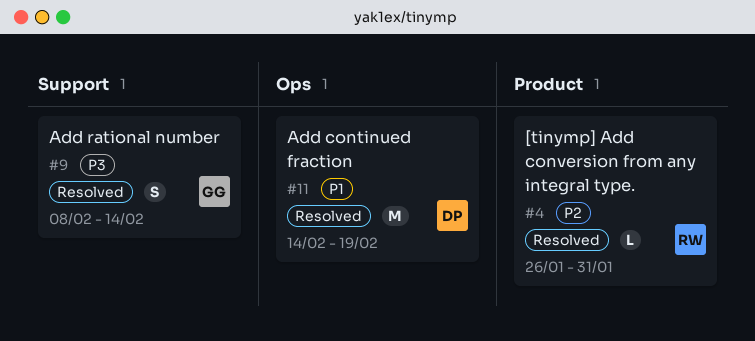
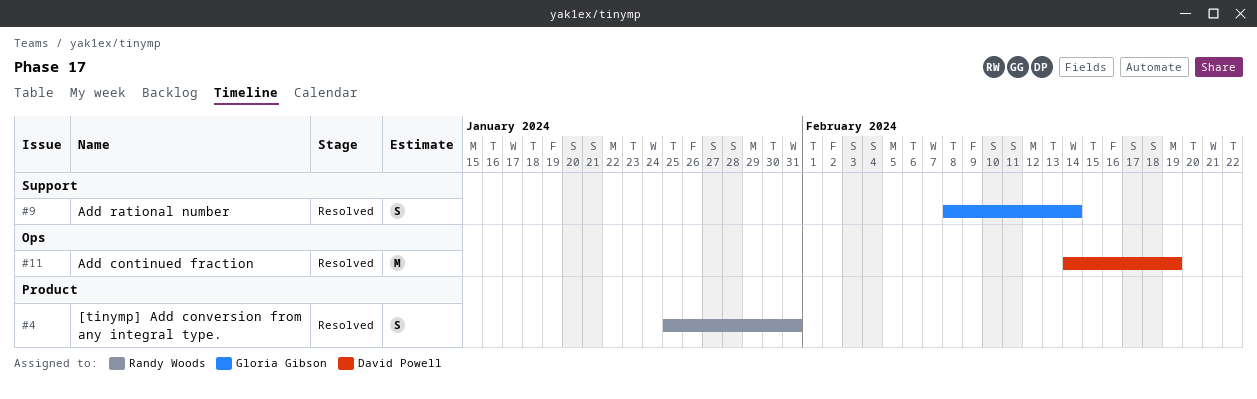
#4, estimate: L -> S
#4, start: Jan 26 -> Jan 25

